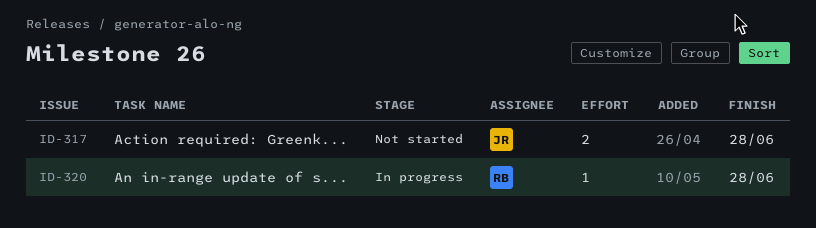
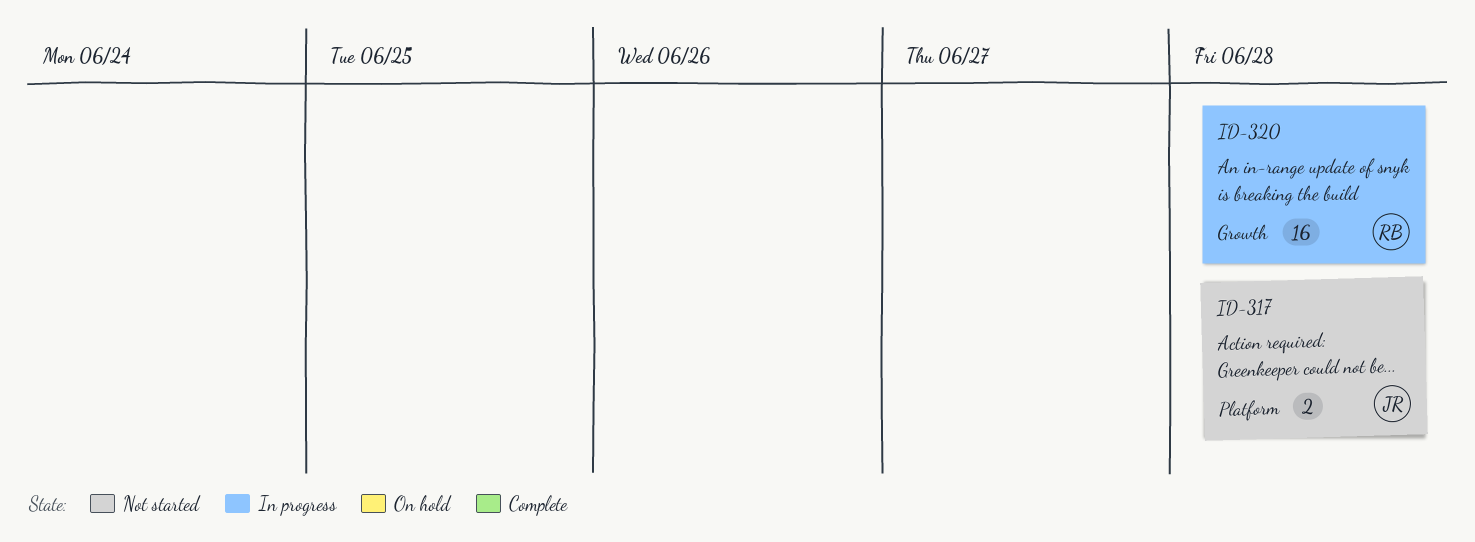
ID-320, estimate: 1 -> 16

